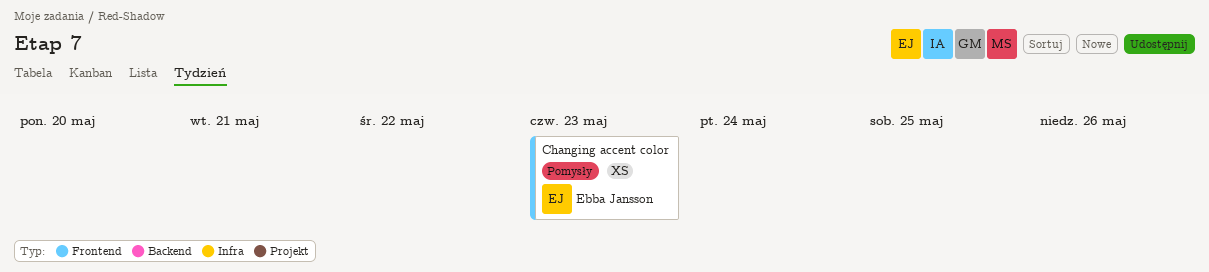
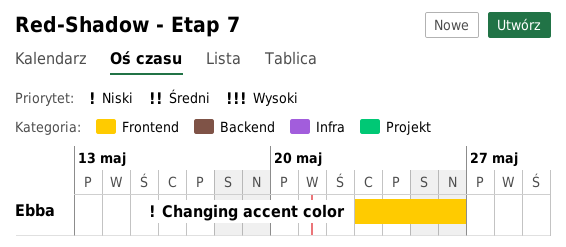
Changing accent color, due: May 23 -> May 26

